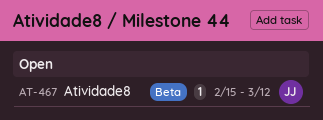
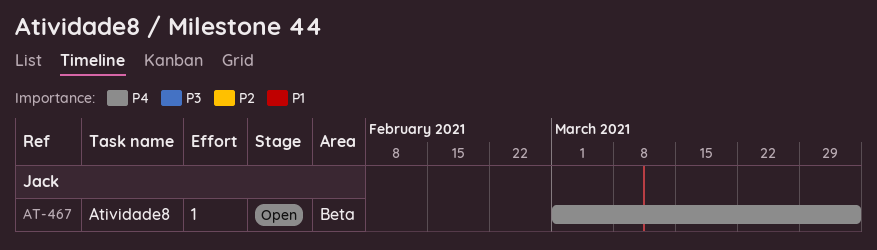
AT-467, start: Feb 15 -> Mar 1
AT-467, due: Mar 12 -> Apr 2

